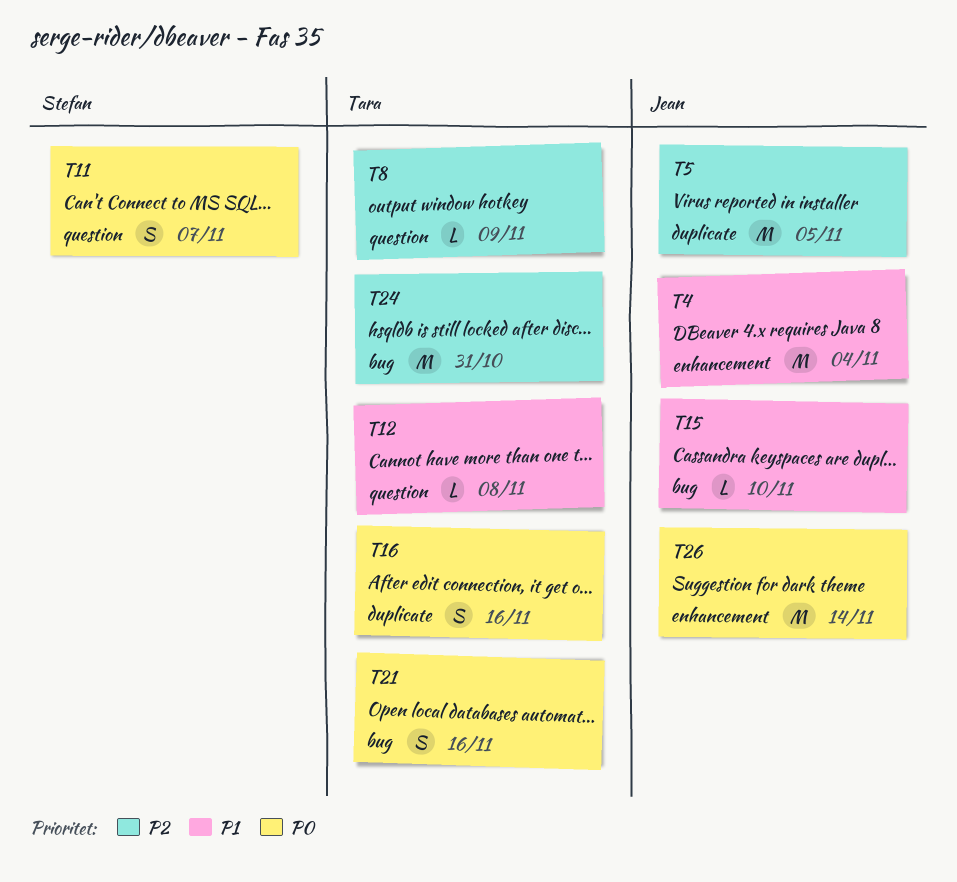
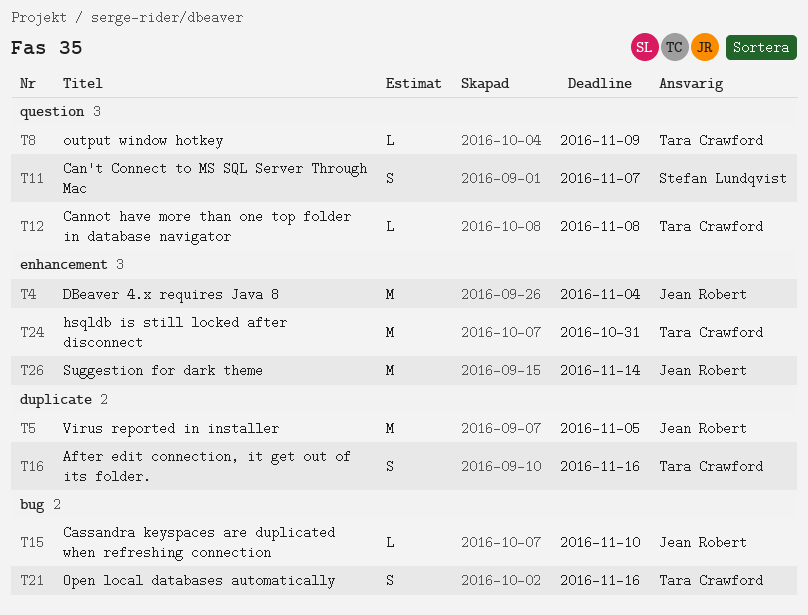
T24, label: bug -> enhancement

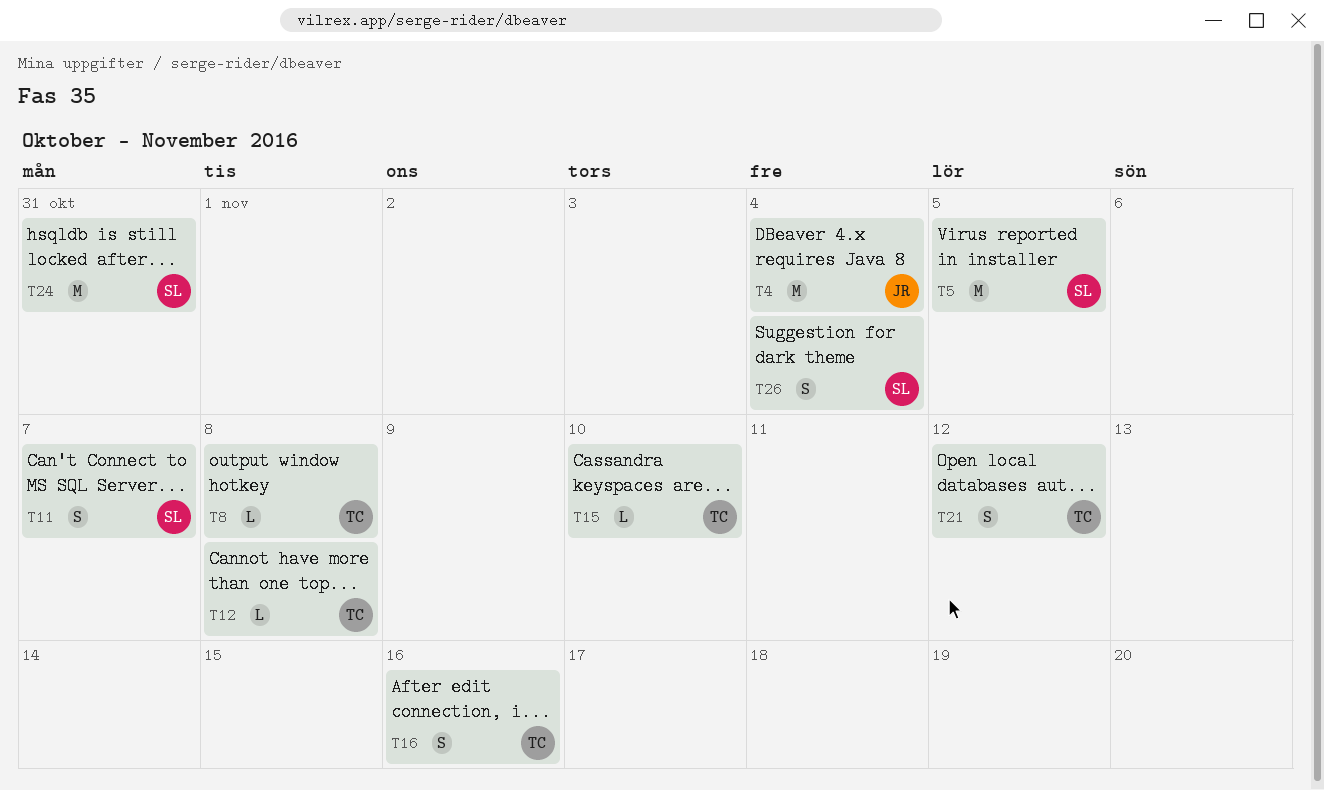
T5, owner: Jean Robert -> Stefan Lundqvist
T8, due: Nov 9 -> Nov 8
T15, owner: Jean Robert -> Tara Crawford
T21, due: Nov 16 -> Nov 12
T24, owner: Tara Crawford -> Stefan Lundqvist
T26, owner: Jean Robert -> Stefan Lundqvist
T26, estimate: M -> S
T26, due: Nov 14 -> Nov 4

